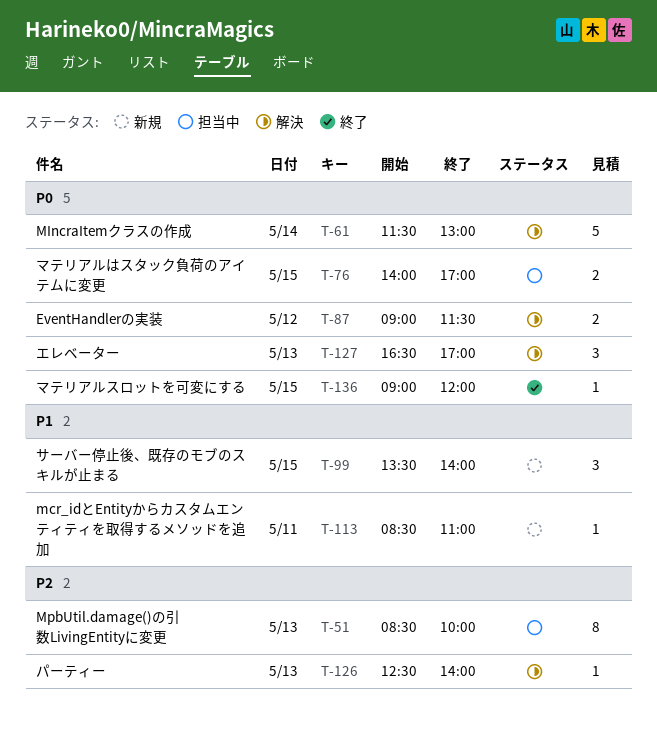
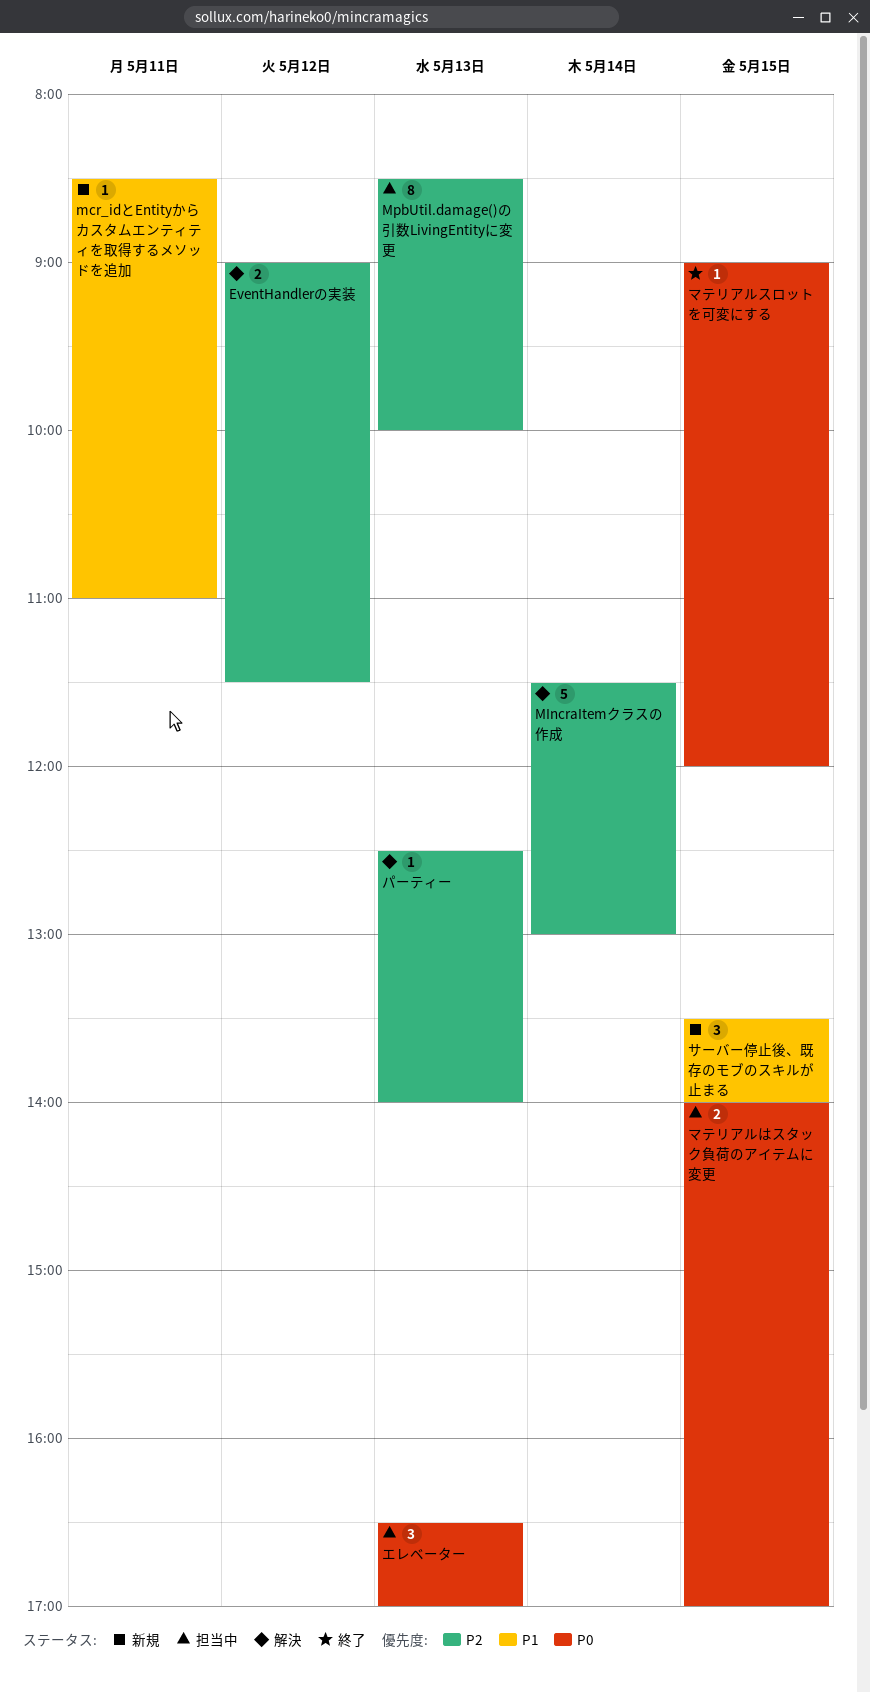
EventHandlerの実装, priority: P0 -> P2
MIncraItemクラスの作成, priority: P0 -> P2
エレベーター, status: 解決 -> 担当中

